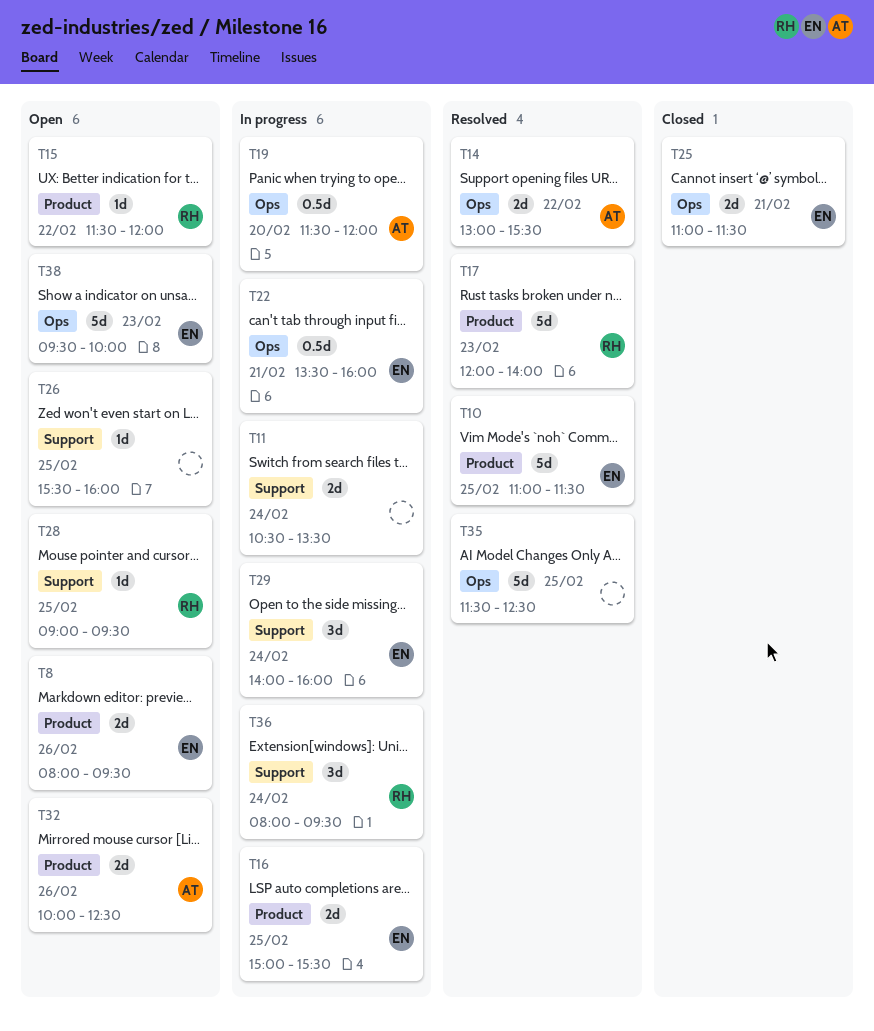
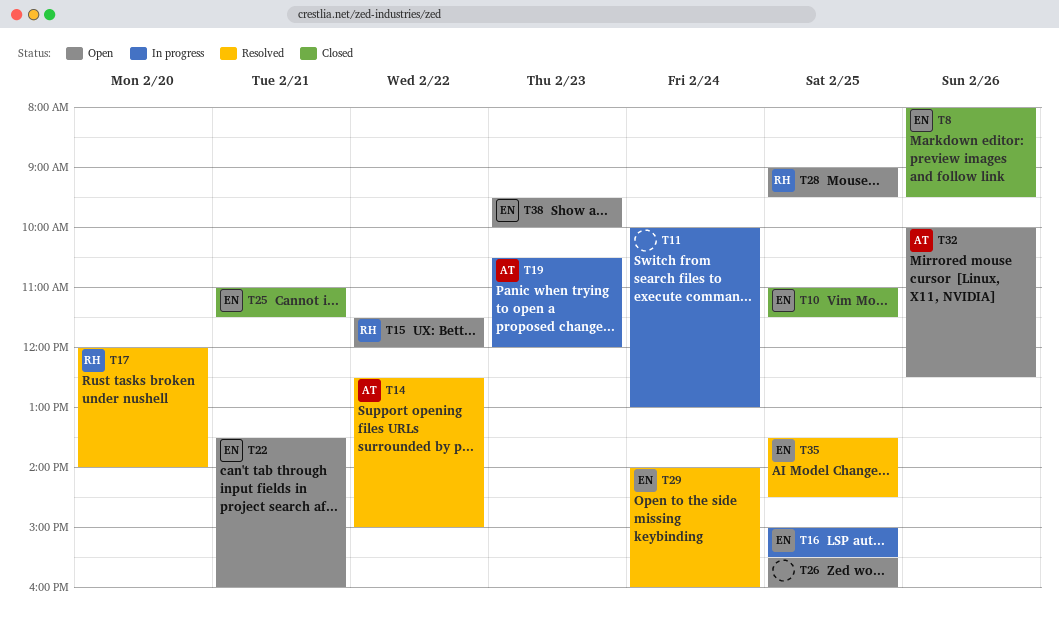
T8, status: Open -> Closed
T10, status: Resolved -> Closed
T11, begins: 10:30 -> 10:00
T11, ends: 13:30 -> 13:00
T14, begins: 13:00 -> 12:30
T14, ends: 15:30 -> 15:00
T17, day: Feb 23 -> Feb 20
T19, day: Feb 20 -> Feb 23
T19, begins: 11:30 -> 10:30
T22, status: In progress -> Open
T29, status: In progress -> Resolved
T35, owner: none -> EN
T35, begins: 11:30 -> 13:30
T35, ends: 12:30 -> 14:30
T36: present -> none

